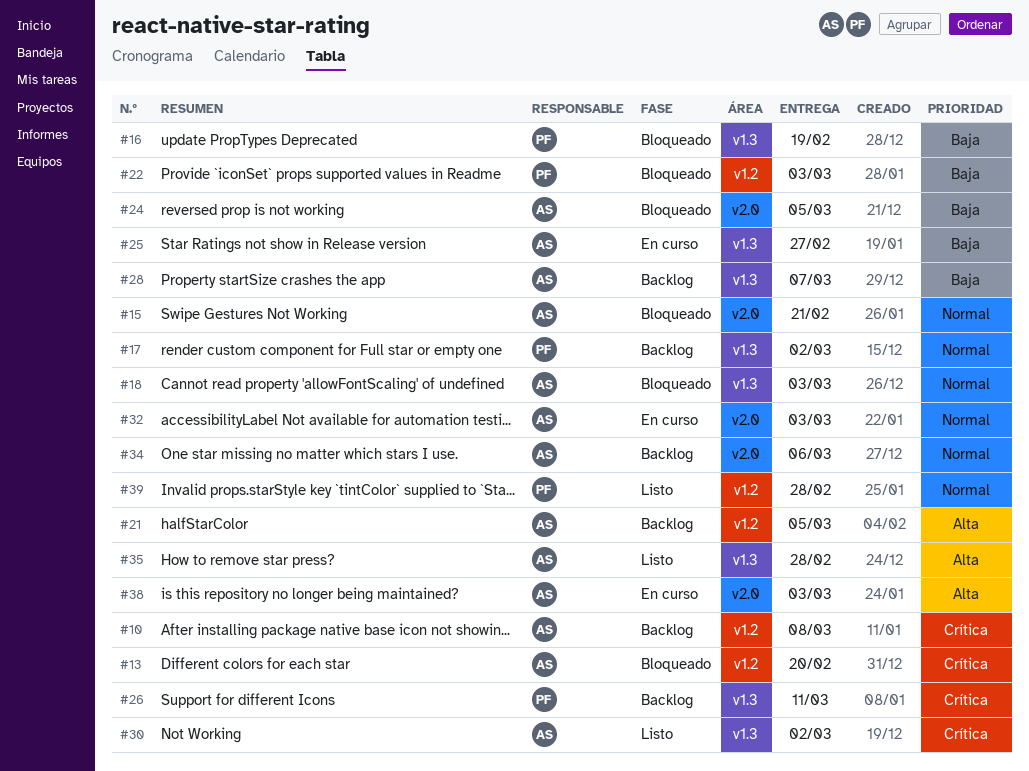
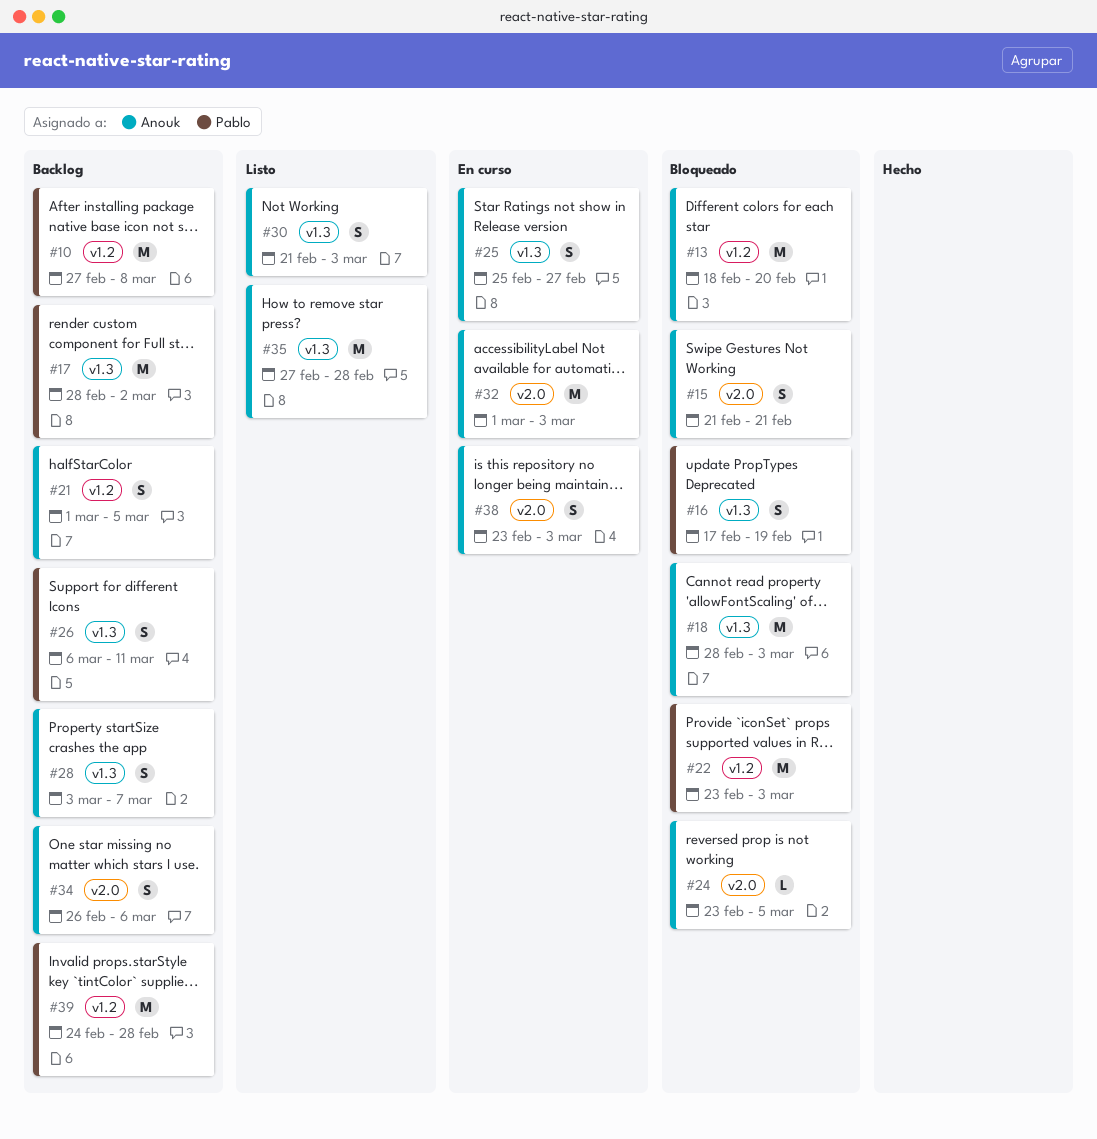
#10, owner: Anouk -> Pablo
#30, due: Mar 2 -> Mar 3
#39, status: Listo -> Backlog

